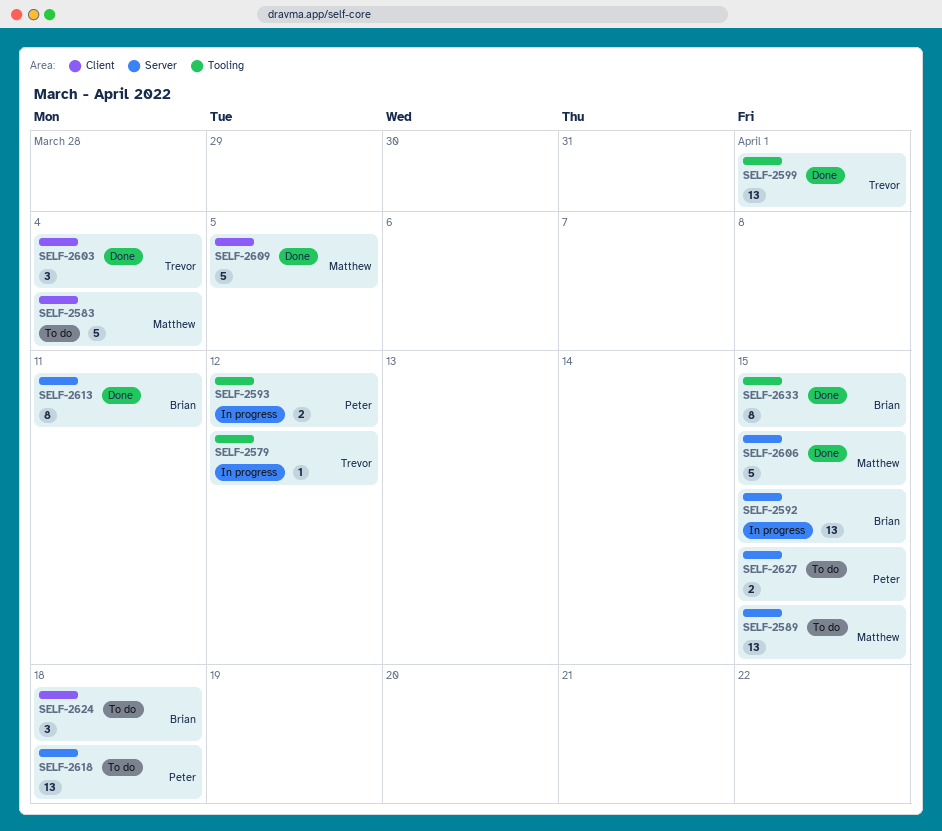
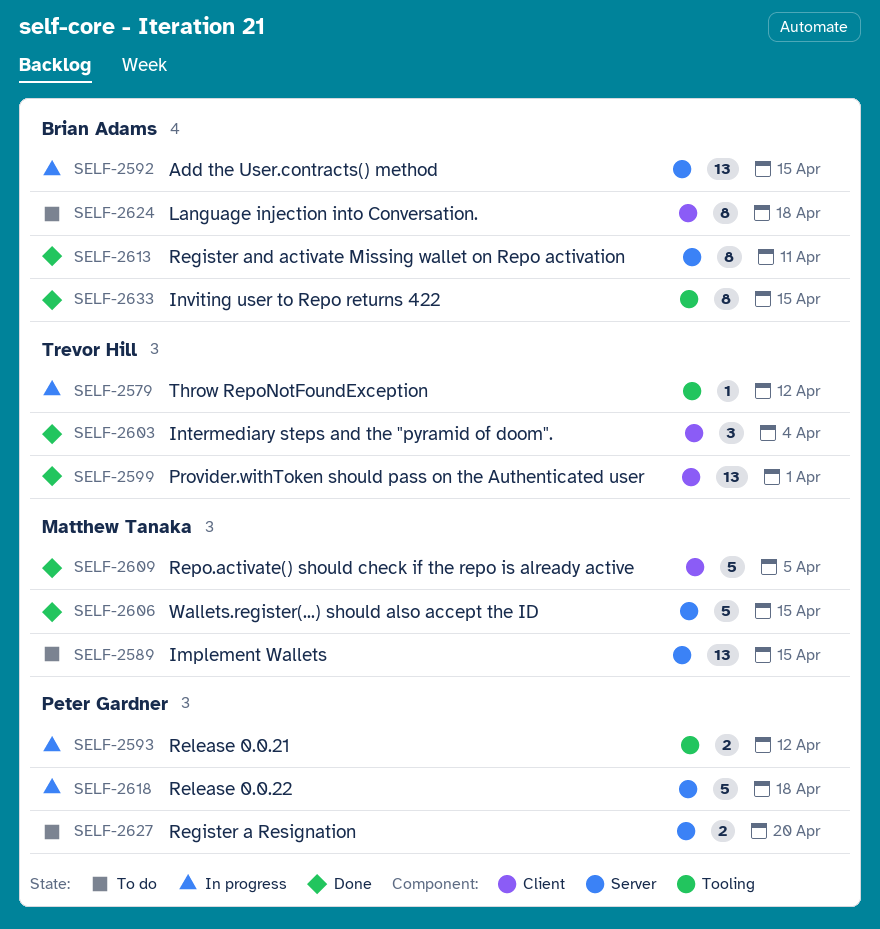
SELF-2583: present -> none
SELF-2599, label: Tooling -> Client
SELF-2618, status: To do -> In progress
SELF-2618, estimate: 13 -> 5
SELF-2624, estimate: 3 -> 8
SELF-2627, due: Apr 15 -> Apr 20

